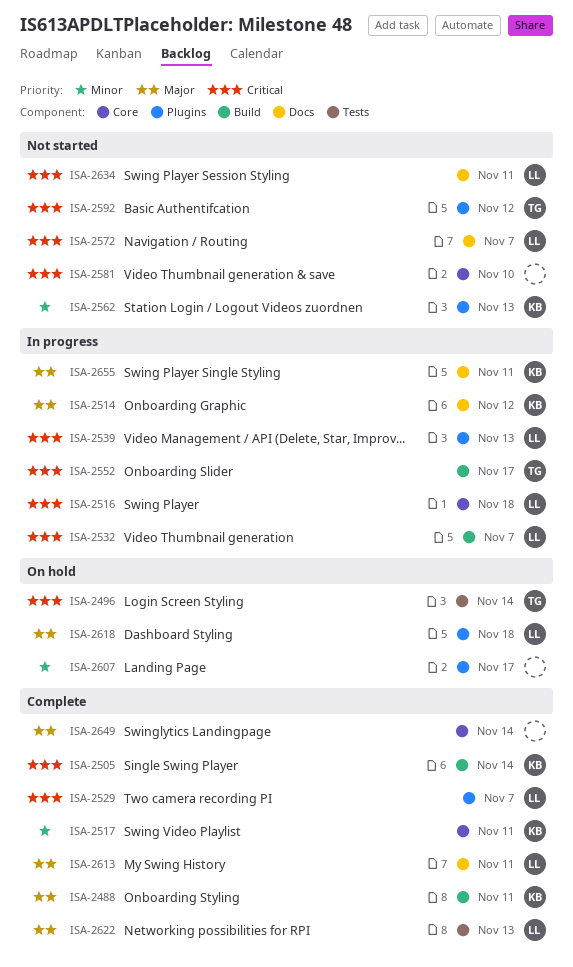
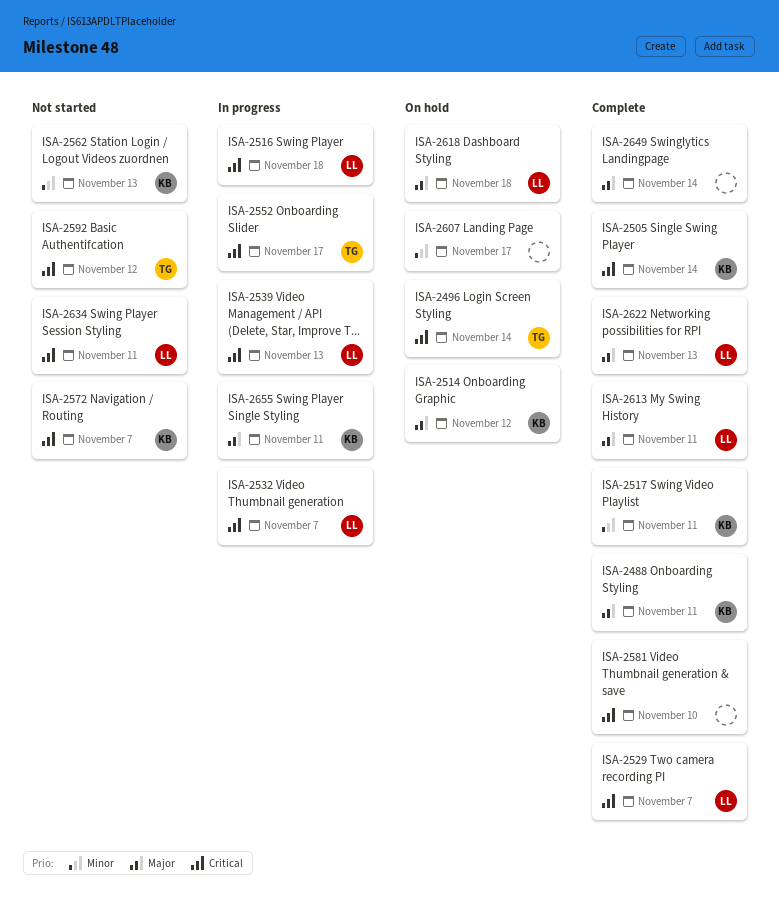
ISA-2514, status: In progress -> On hold
ISA-2572, owner: LL -> KB
ISA-2581, status: Not started -> Complete

